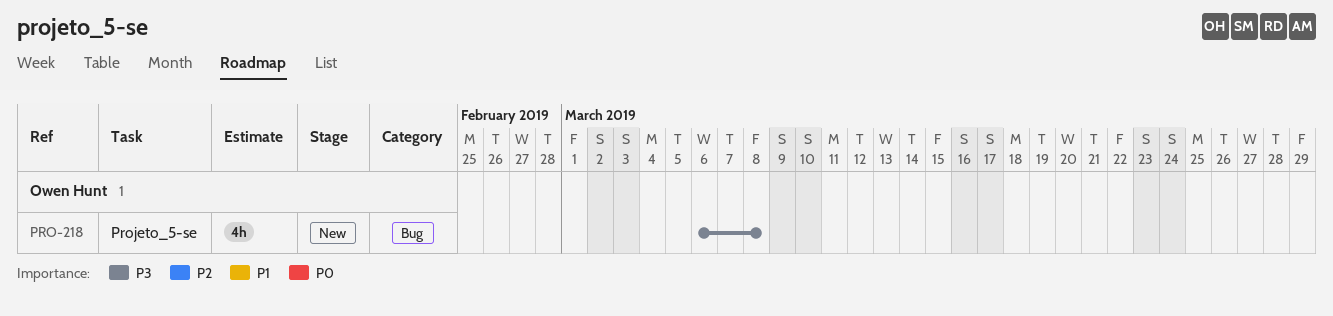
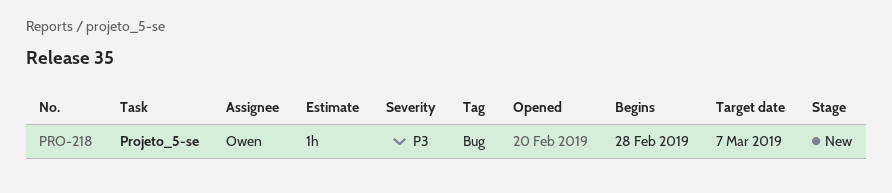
PRO-218, estimate: 4h -> 1h
PRO-218, start: Mar 6 -> Feb 28
PRO-218, due: Mar 8 -> Mar 7

